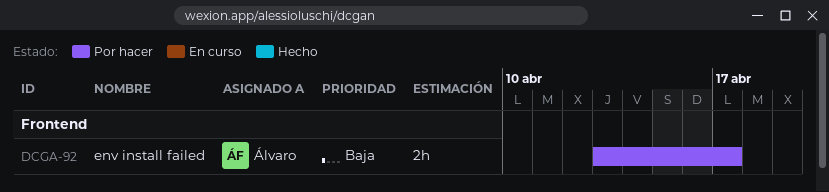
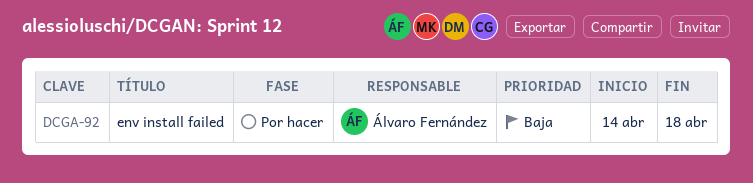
DCGA-92, start: Apr 13 -> Apr 14
DCGA-92, due: Apr 17 -> Apr 18

